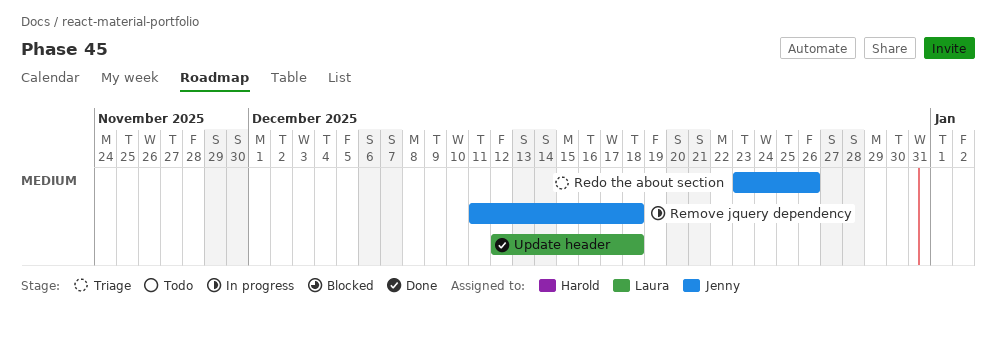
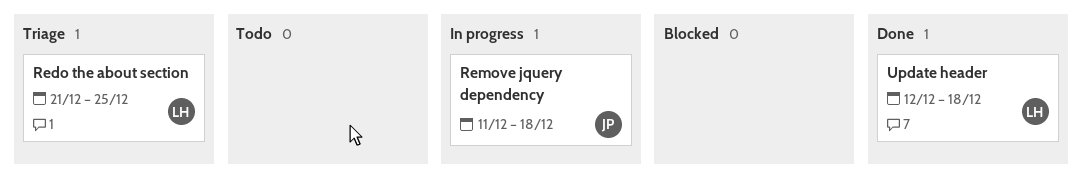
Redo the about section, owner: Jenny -> Laura
Redo the about section, start: Dec 23 -> Dec 21
Redo the about section, due: Dec 26 -> Dec 25

